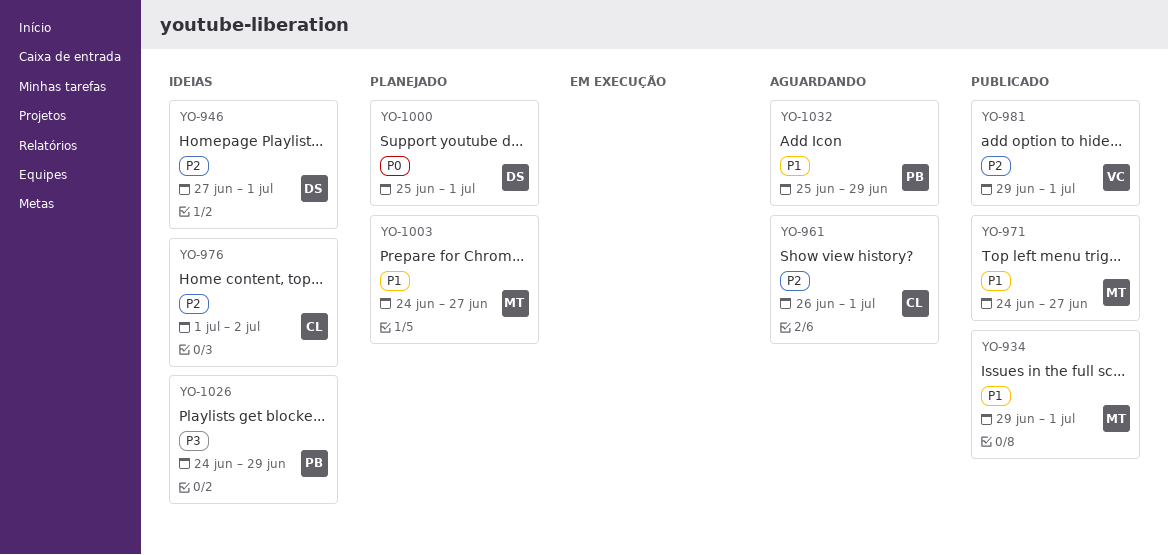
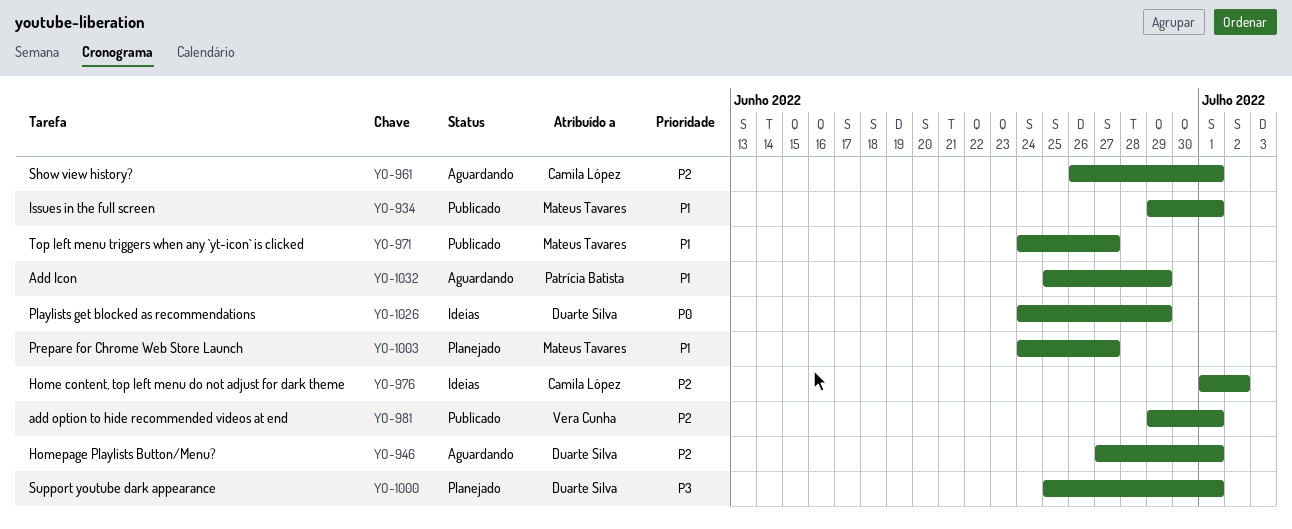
YO-946, status: Ideias -> Aguardando
YO-1000, priority: P0 -> P3
YO-1026, owner: Patrícia Batista -> Duarte Silva
YO-1026, priority: P3 -> P0

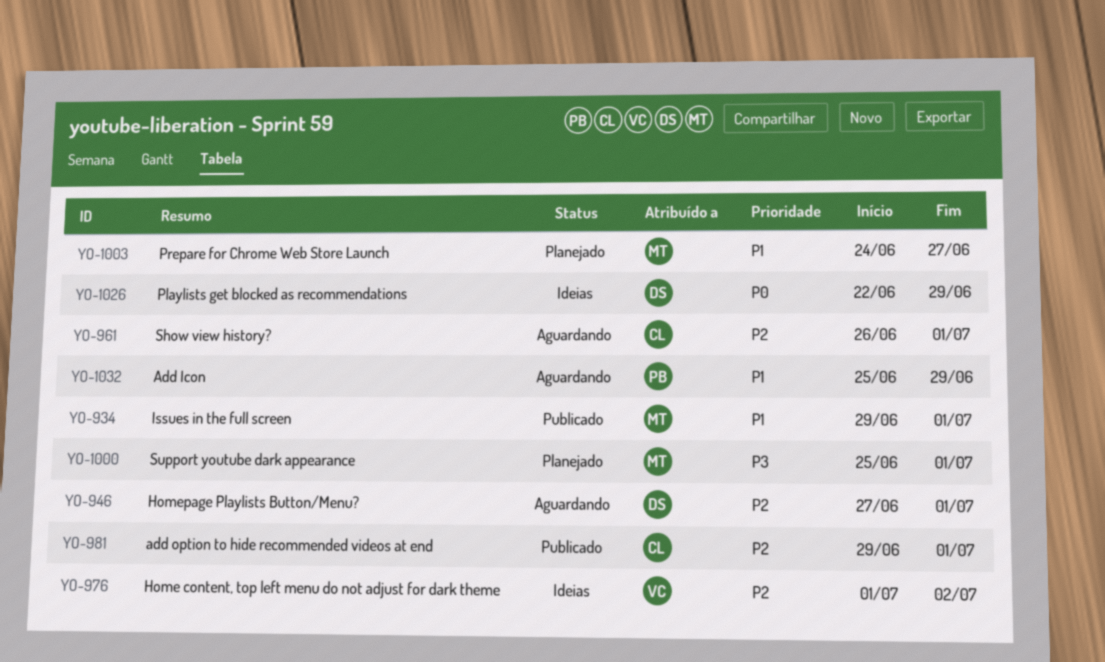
YO-971: present -> none
YO-976, owner: Camila López -> Vera Cunha
YO-981, owner: Vera Cunha -> Camila López
YO-1000, owner: Duarte Silva -> Mateus Tavares
YO-1026, start: Jun 24 -> Jun 22

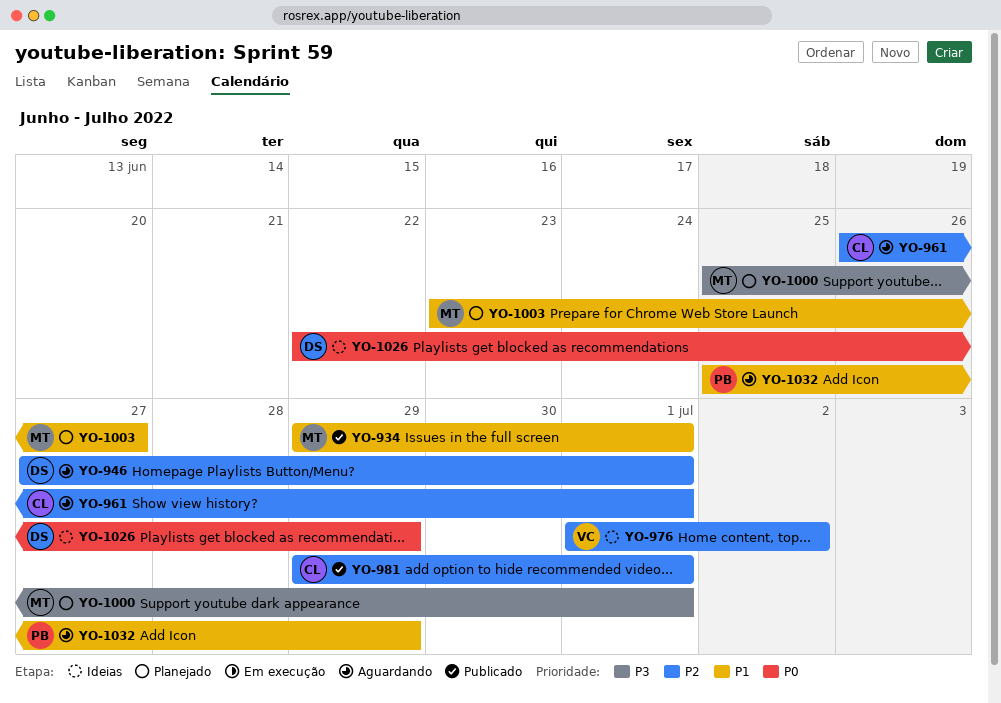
YO-1003, start: Jun 24 -> Jun 23

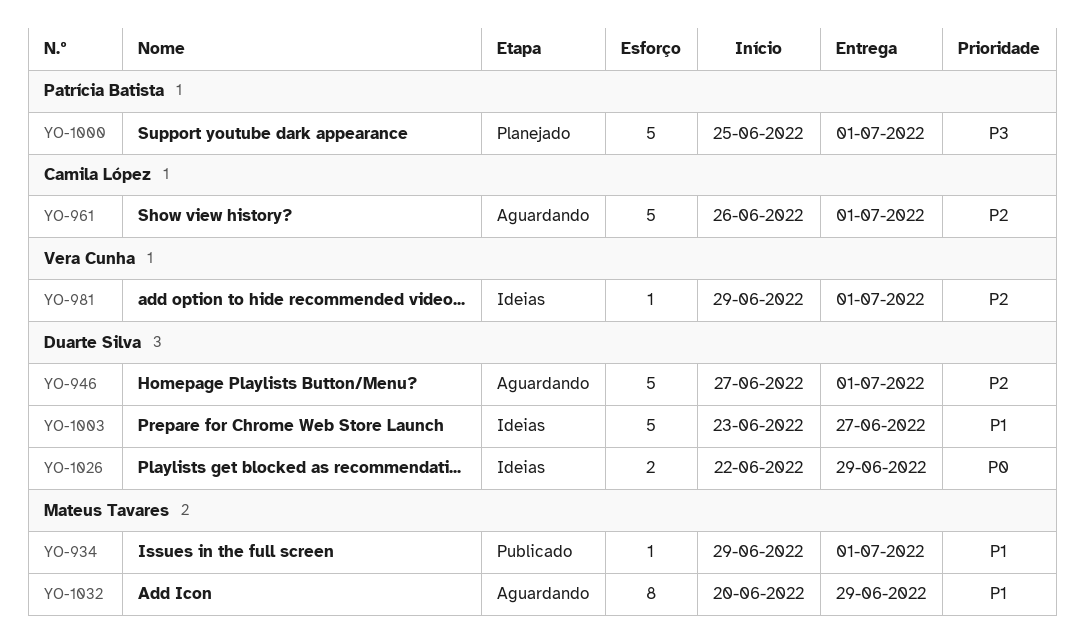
YO-976: present -> none
YO-981, status: Publicado -> Ideias
YO-981, owner: Camila López -> Vera Cunha
YO-1000, owner: Mateus Tavares -> Patrícia Batista
YO-1003, status: Planejado -> Ideias
YO-1003, owner: Mateus Tavares -> Duarte Silva
YO-1032, owner: Patrícia Batista -> Mateus Tavares
YO-1032, start: Jun 25 -> Jun 20

